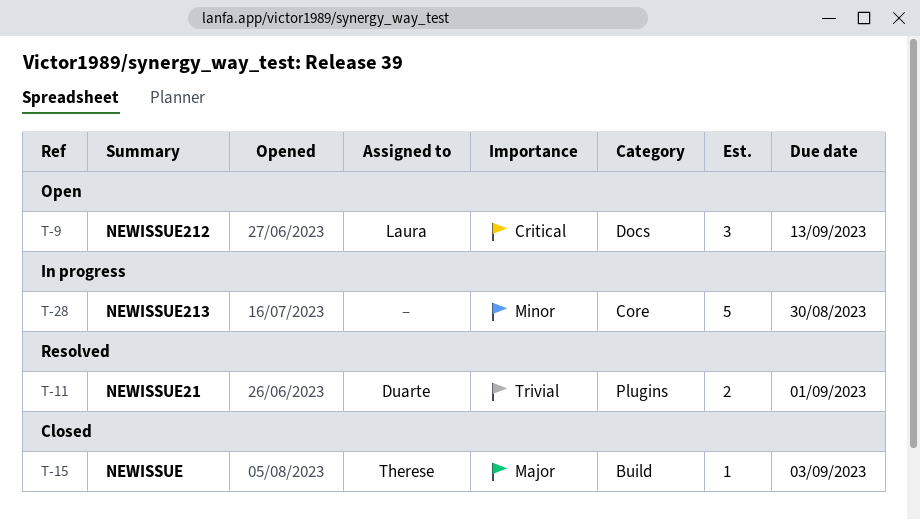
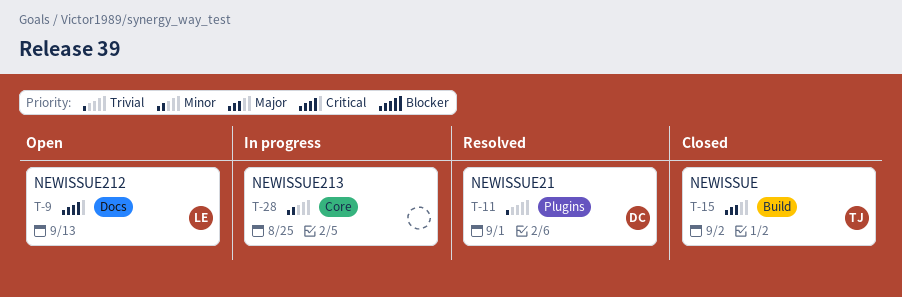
T-15, due: Sep 3 -> Sep 2
T-28, due: Aug 30 -> Aug 25

